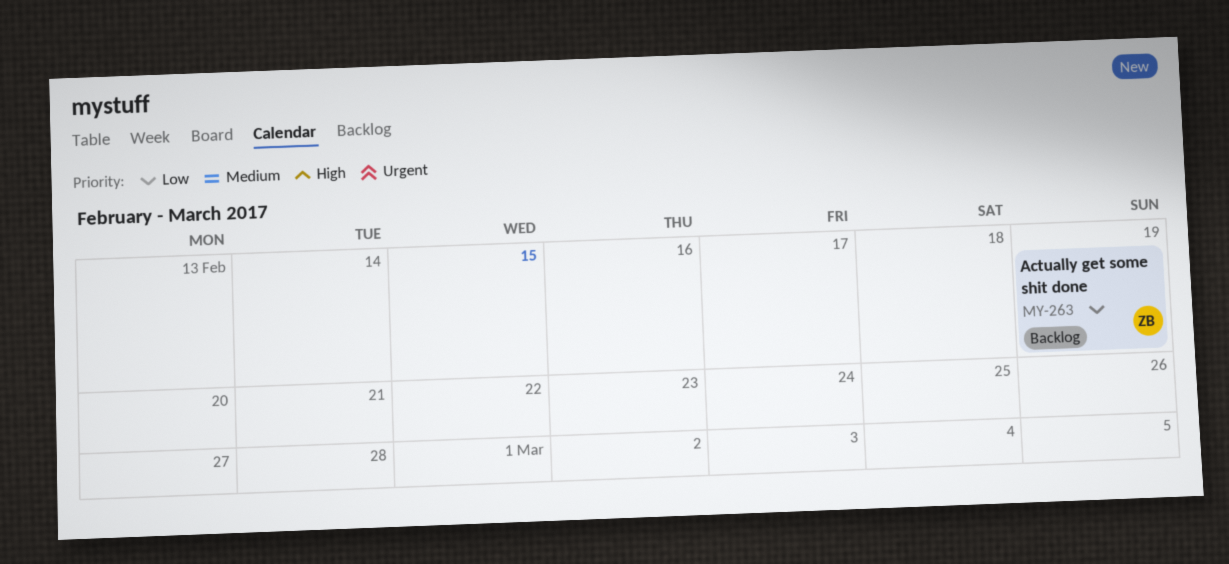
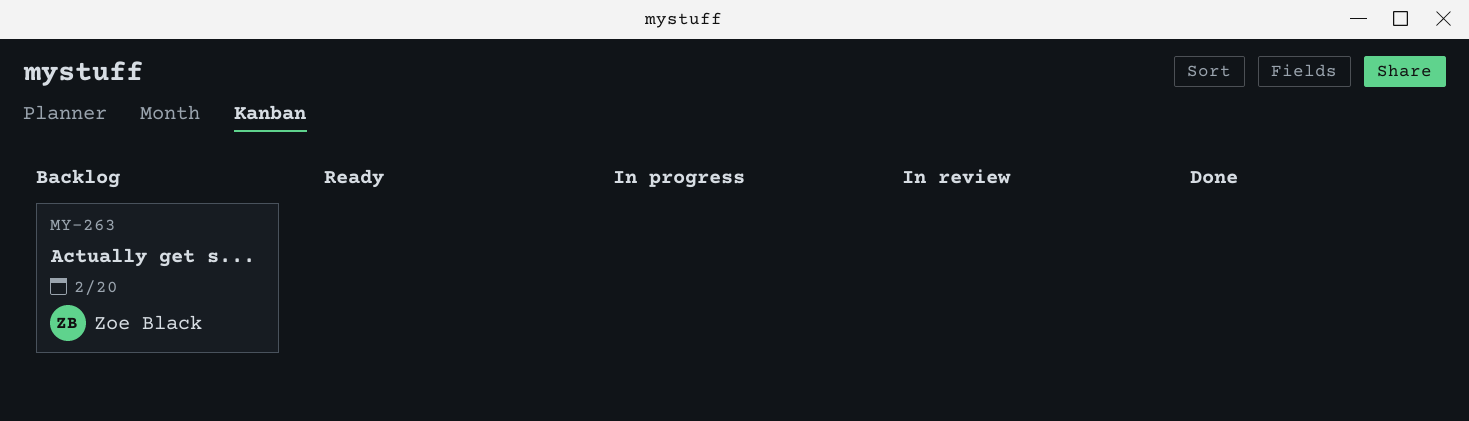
MY-263, due: Feb 19 -> Feb 20

